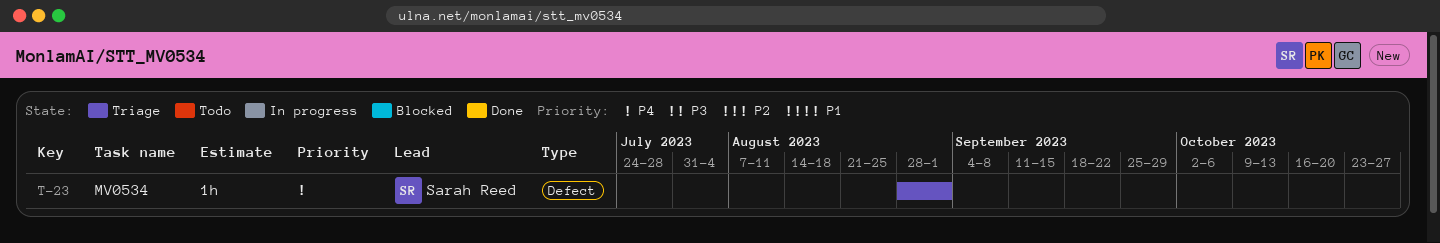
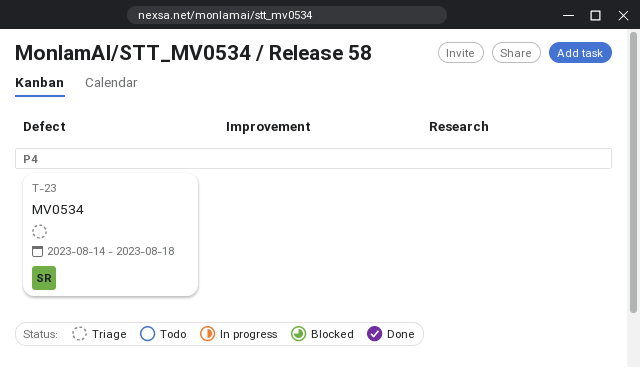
T-23, start: Aug 28 -> Aug 14
T-23, due: Sep 1 -> Aug 18

